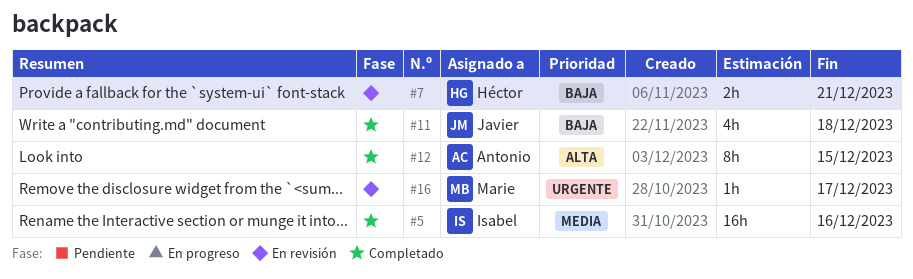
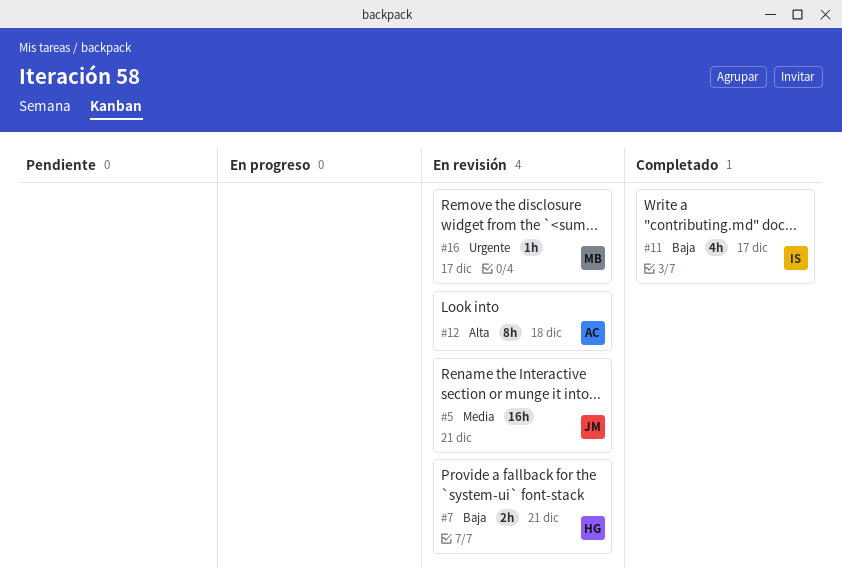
#5, status: Completado -> En revisión
#5, owner: Isabel -> Javier
#5, due: Dec 16 -> Dec 21
#11, owner: Javier -> Isabel
#11, due: Dec 18 -> Dec 17
#12, status: Completado -> En revisión
#12, due: Dec 15 -> Dec 18

